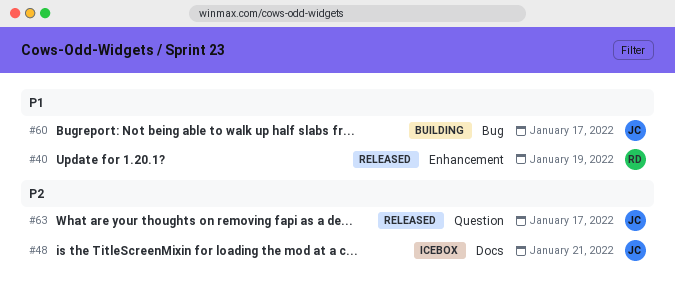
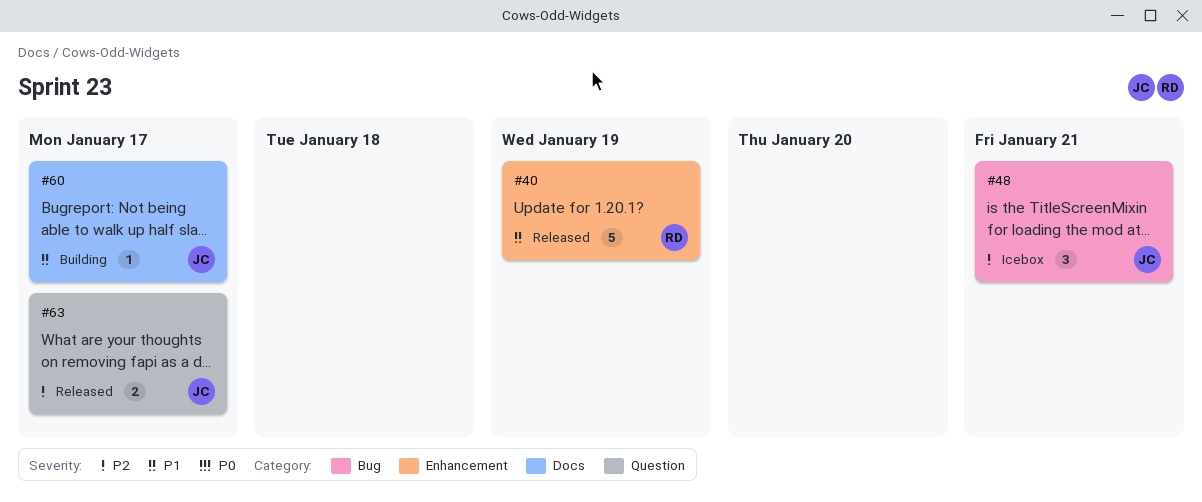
#48, label: Docs -> Bug
#60, label: Bug -> Docs

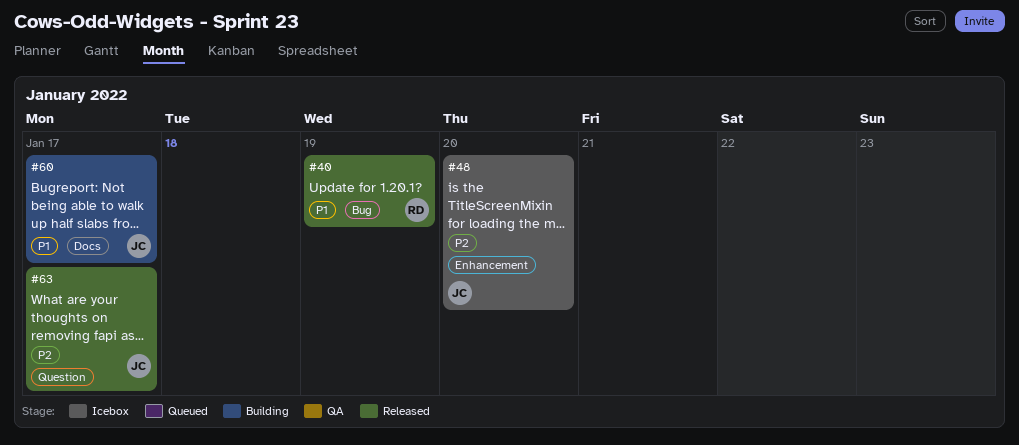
#40, label: Enhancement -> Bug
#48, label: Bug -> Enhancement
#48, due: Jan 21 -> Jan 20

